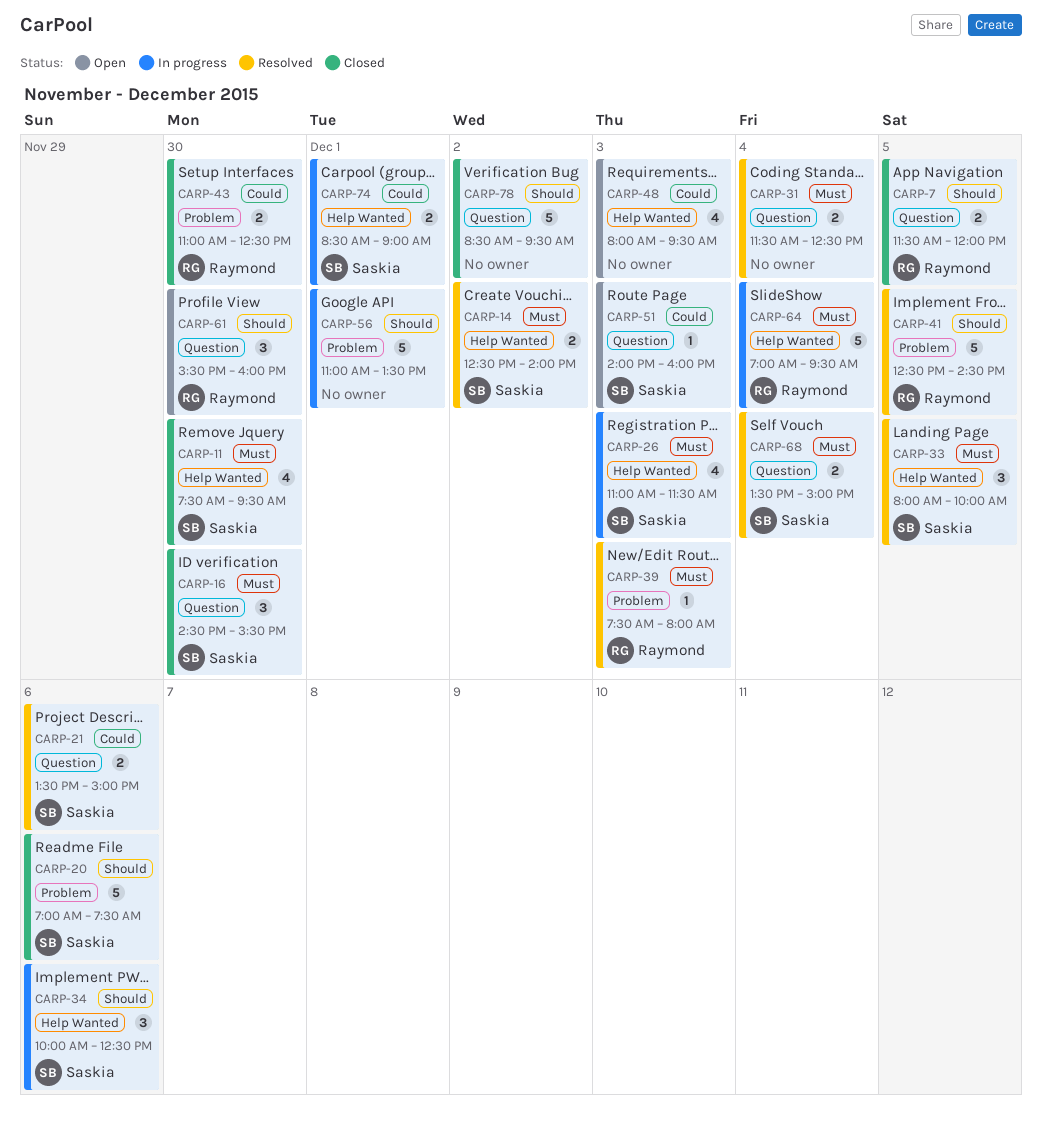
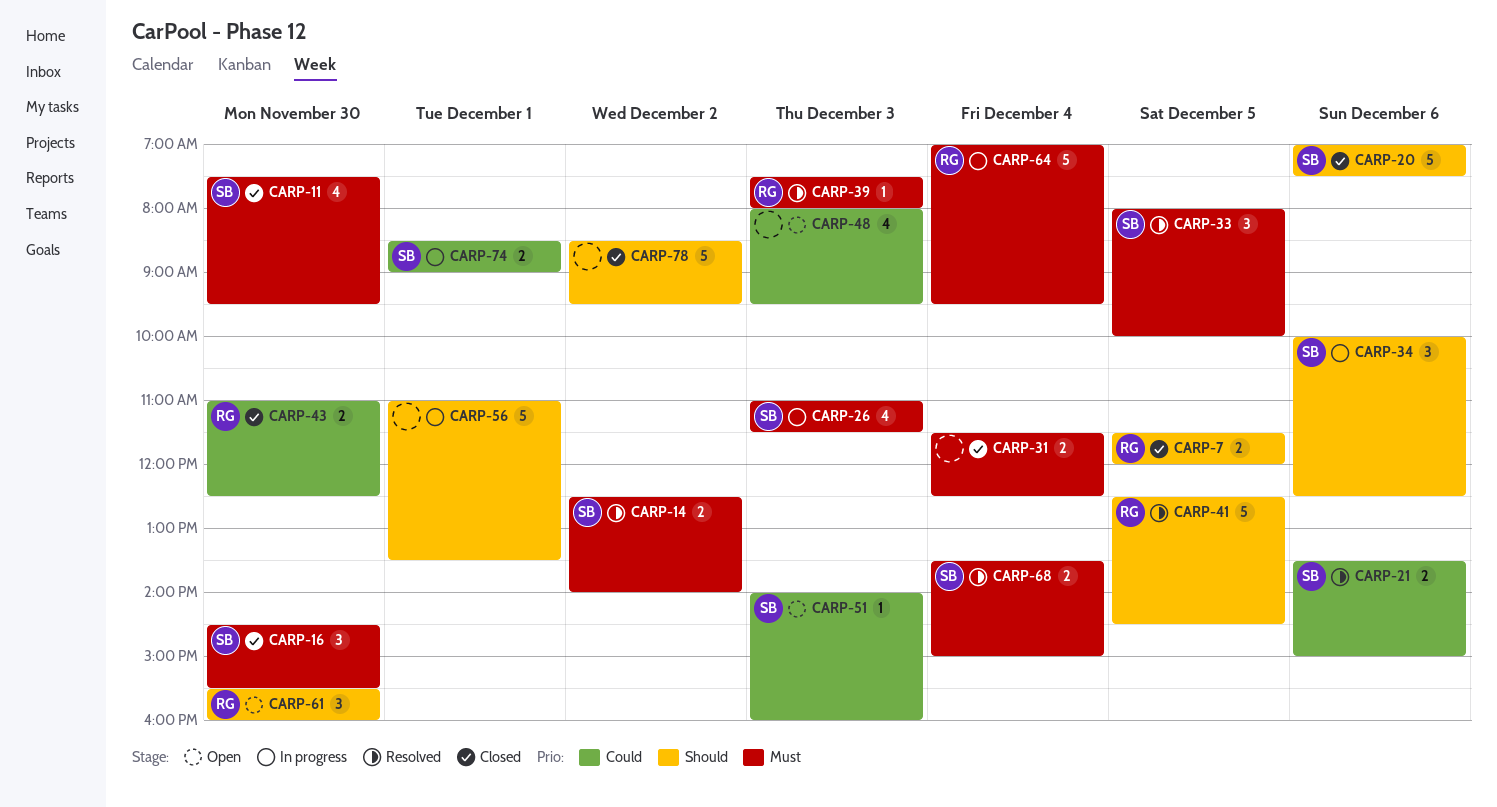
CARP-31, status: Resolved -> Closed

